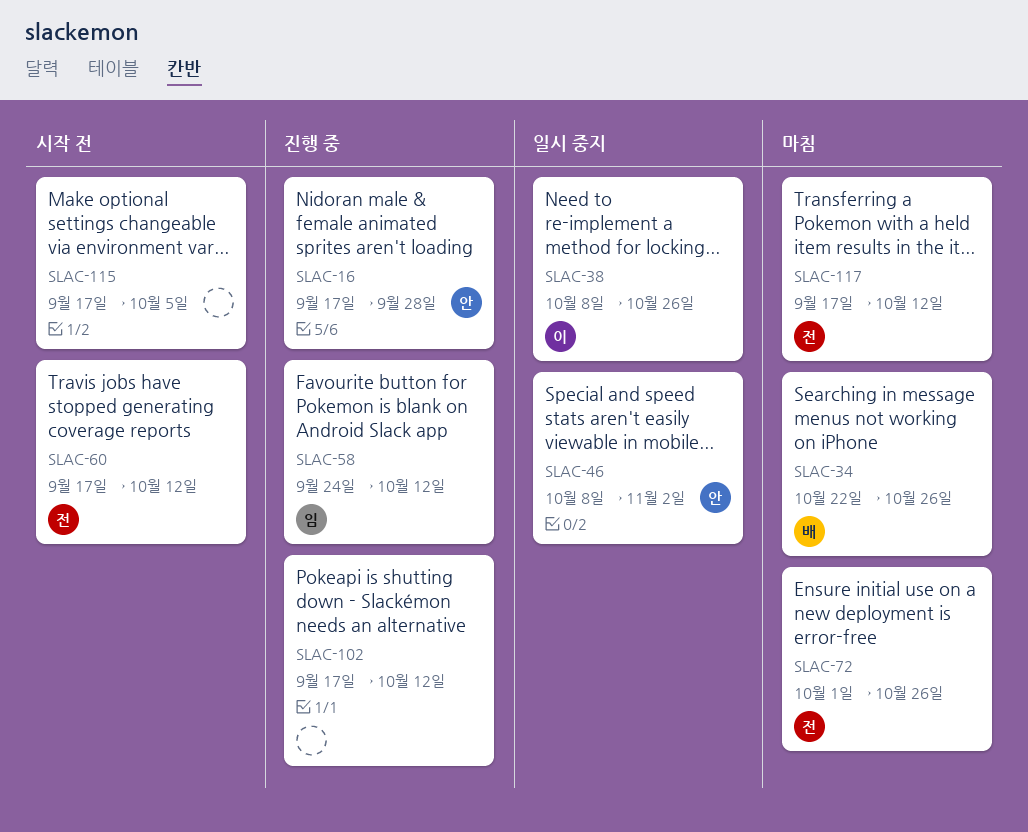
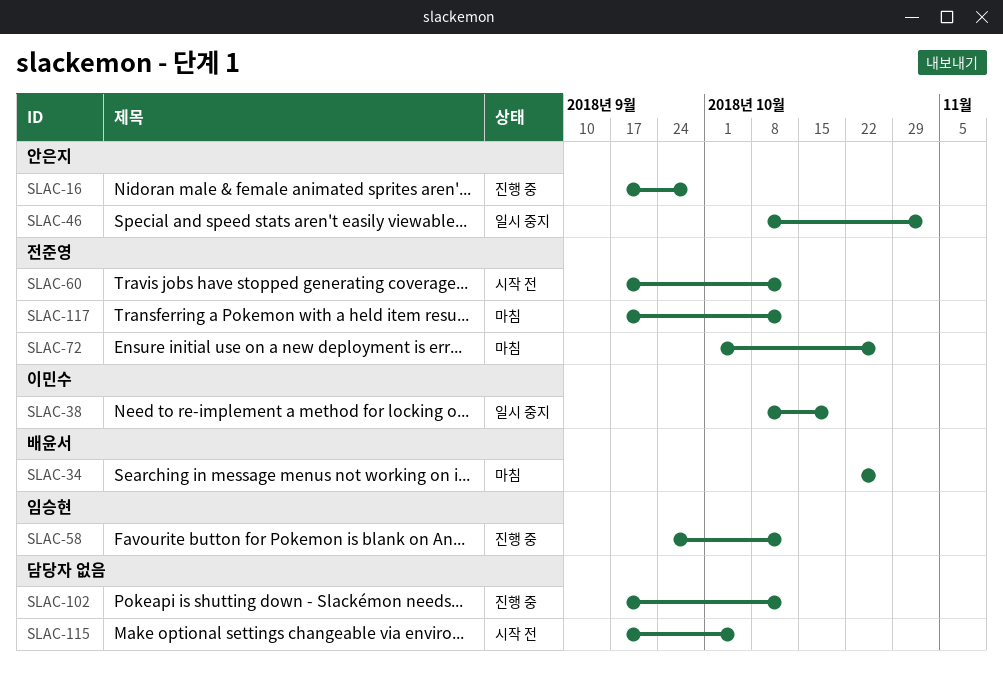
SLAC-38, due: Oct 26 -> Oct 19

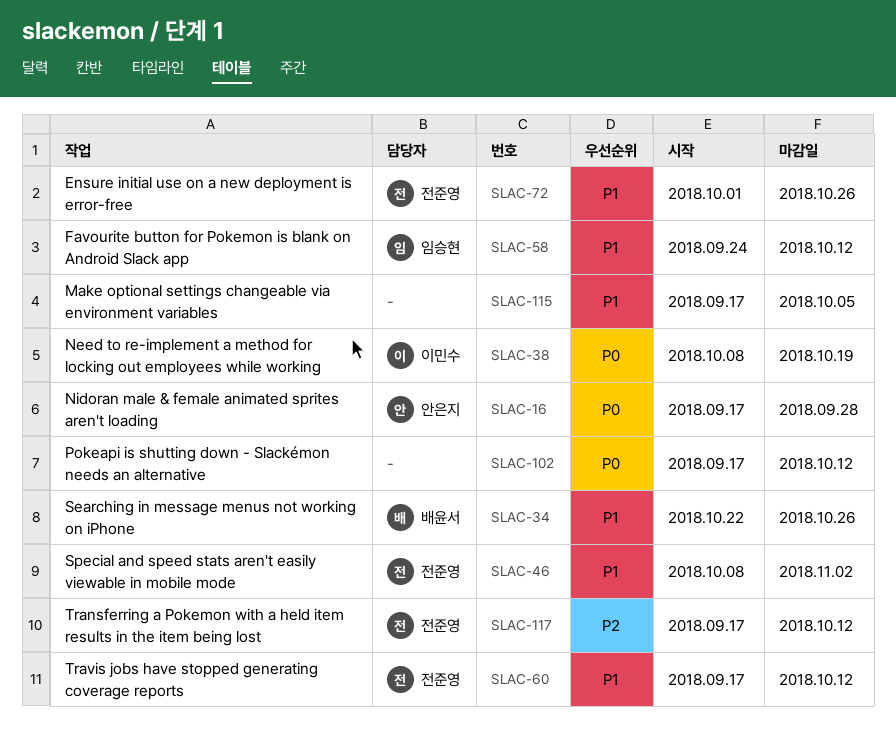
SLAC-46, owner: 안은지 -> 전준영

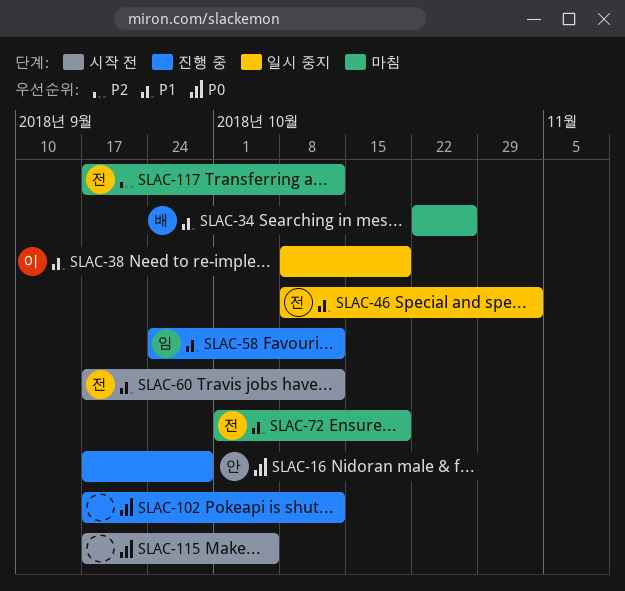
SLAC-38, priority: P0 -> P1
SLAC-72, due: Oct 26 -> Oct 19
SLAC-115, priority: P1 -> P0

